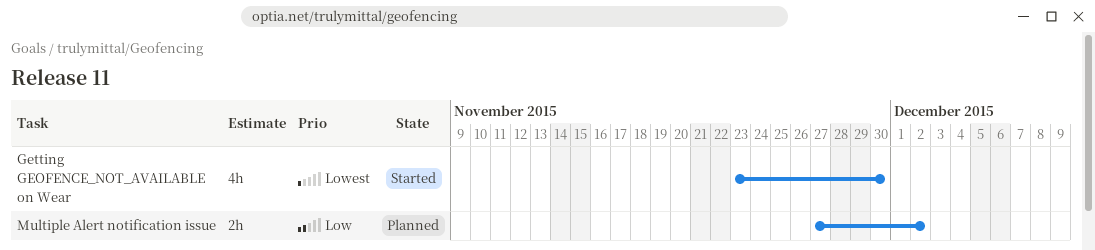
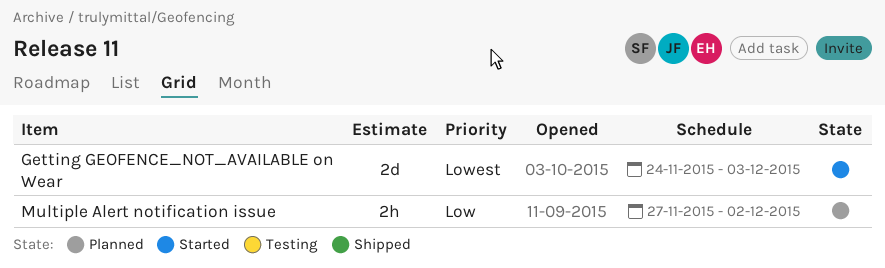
Getting GEOFENCE_NOT_AVAILABLE on Wear, estimate: 4h -> 2d
Getting GEOFENCE_NOT_AVAILABLE on Wear, start: Nov 23 -> Nov 24
Getting GEOFENCE_NOT_AVAILABLE on Wear, due: Nov 30 -> Dec 3

